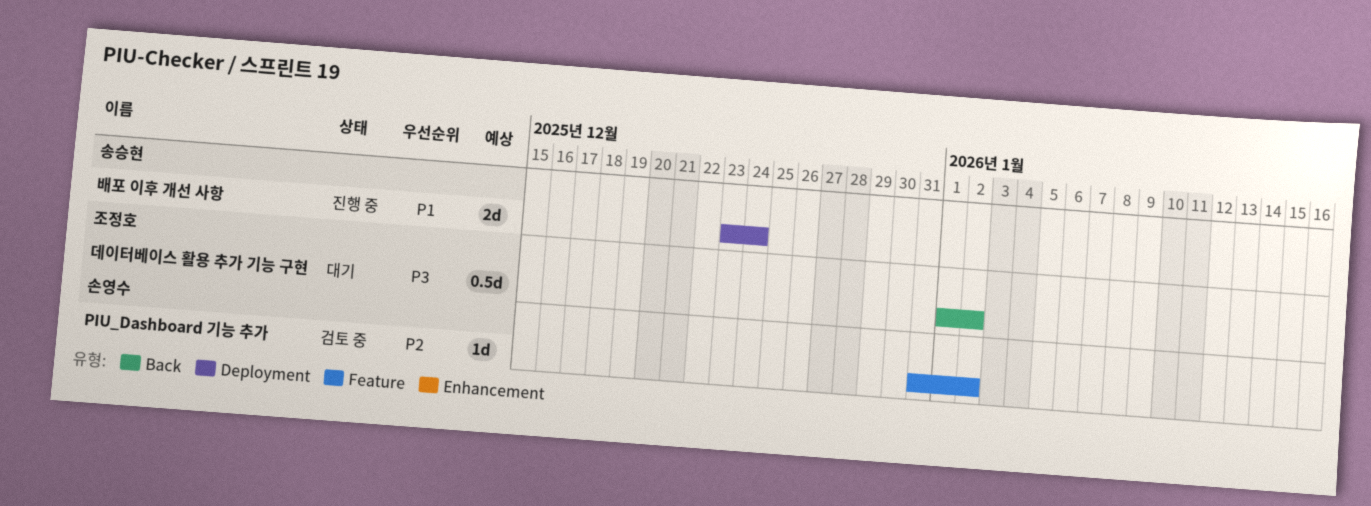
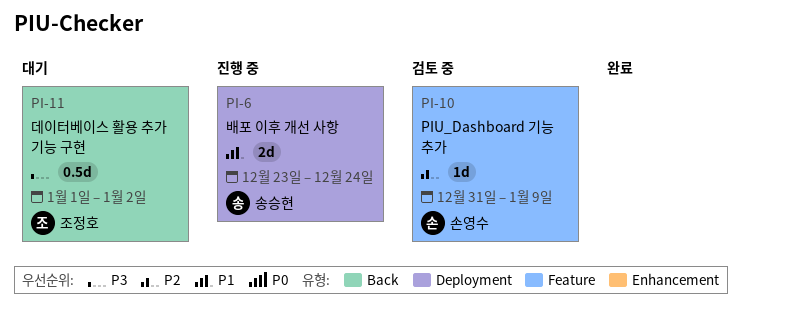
PIU_Dashboard 기능 추가, due: Jan 2 -> Jan 9

